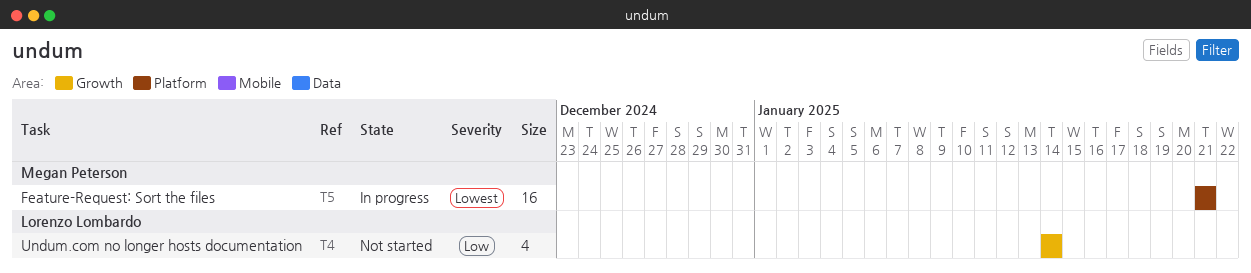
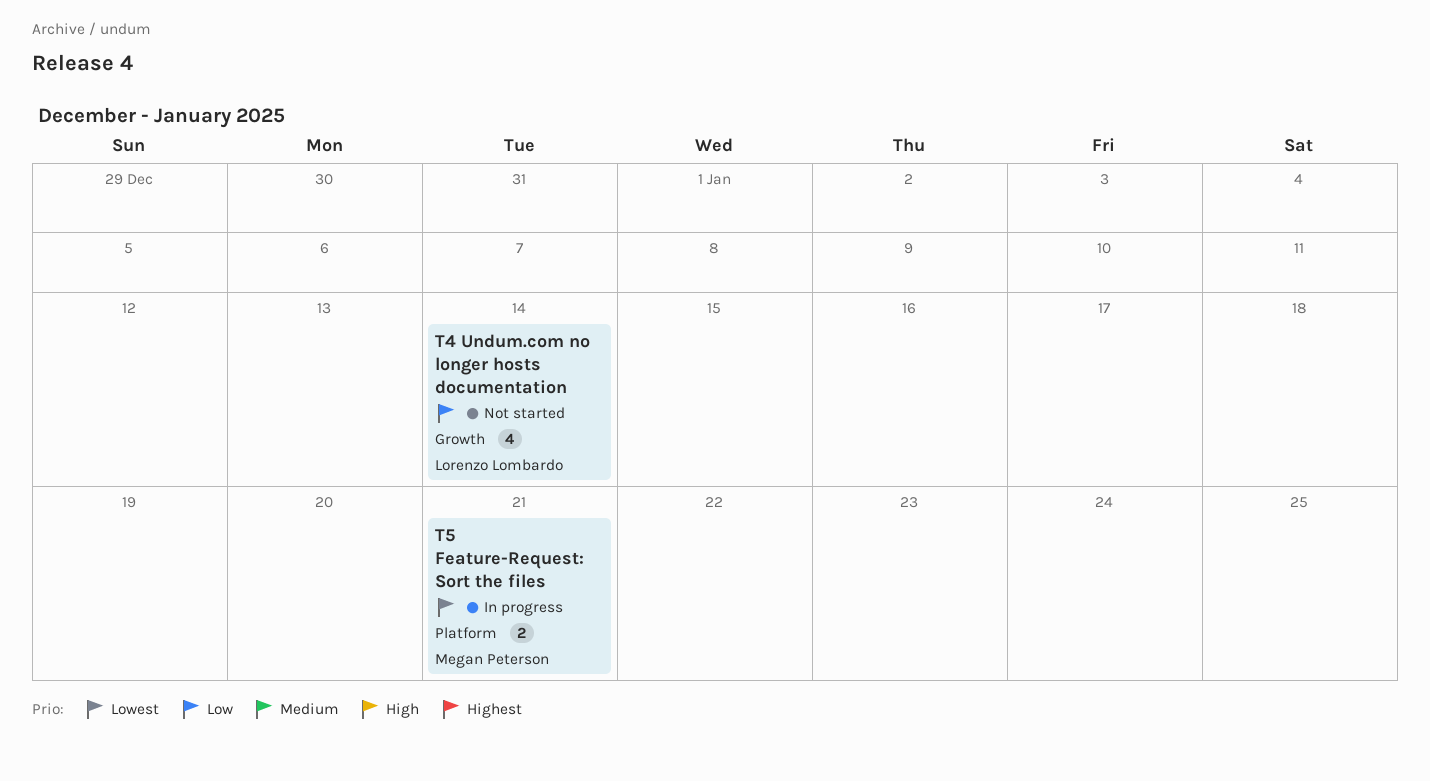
T5, estimate: 16 -> 2

